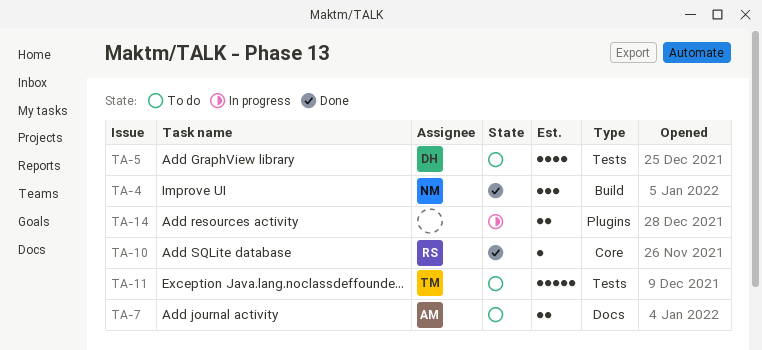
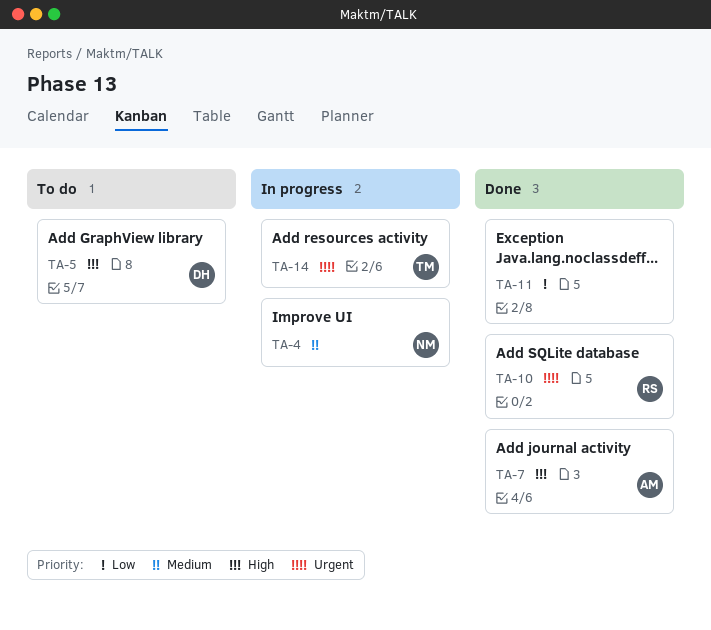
TA-4, status: Done -> In progress
TA-7, status: To do -> Done
TA-11, status: To do -> Done
TA-11, owner: TM -> none
TA-14, owner: none -> TM

